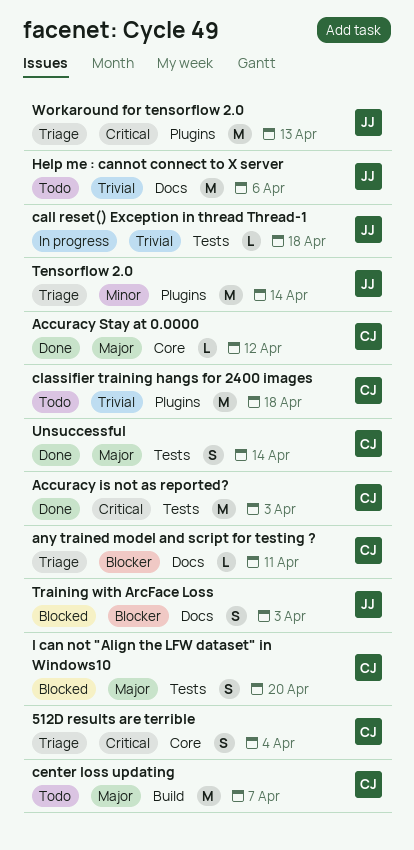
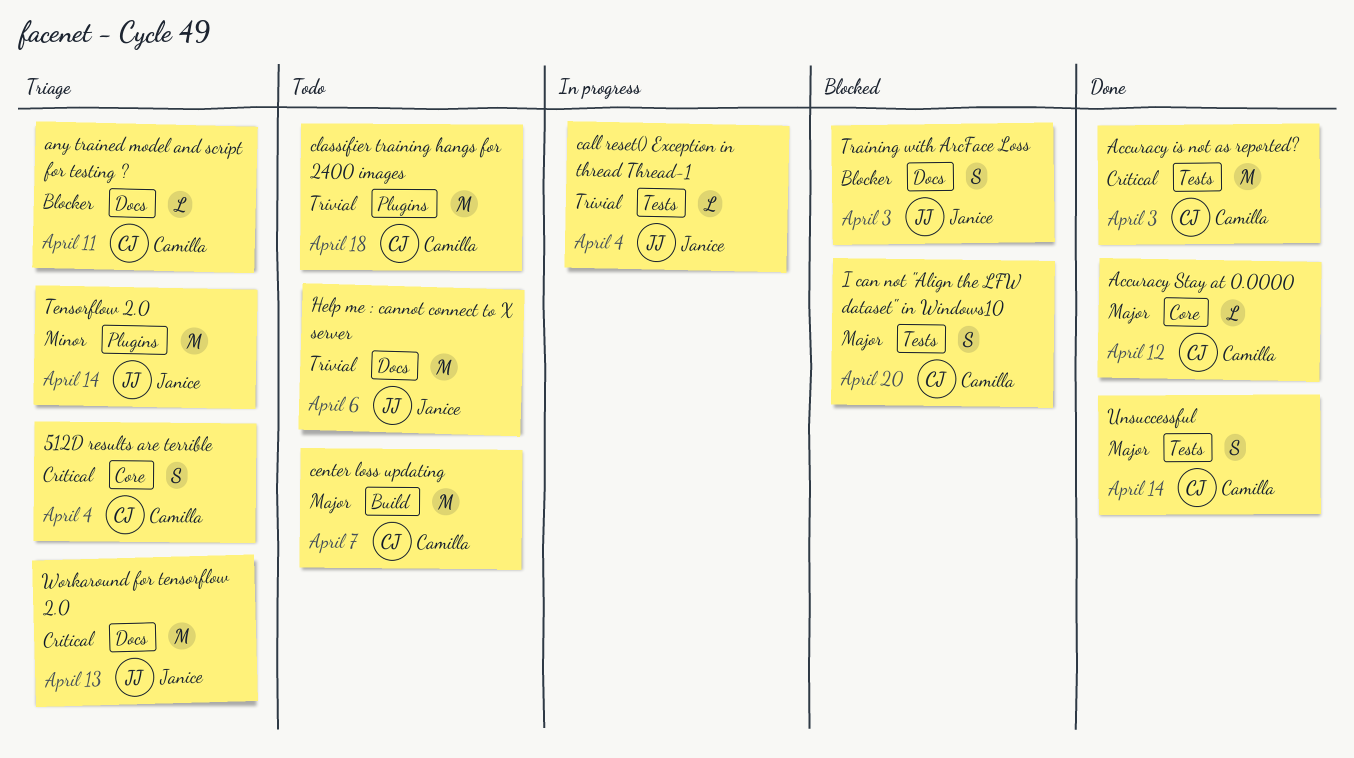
call reset() Exception in thread Thread-1, due: Apr 18 -> Apr 4
Workaround for tensorflow 2.0, label: Plugins -> Docs

